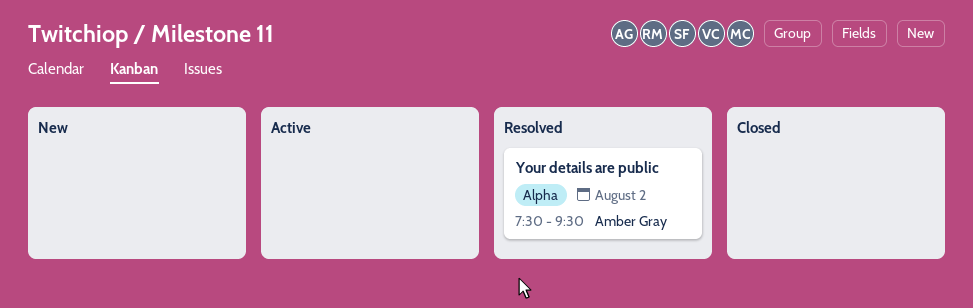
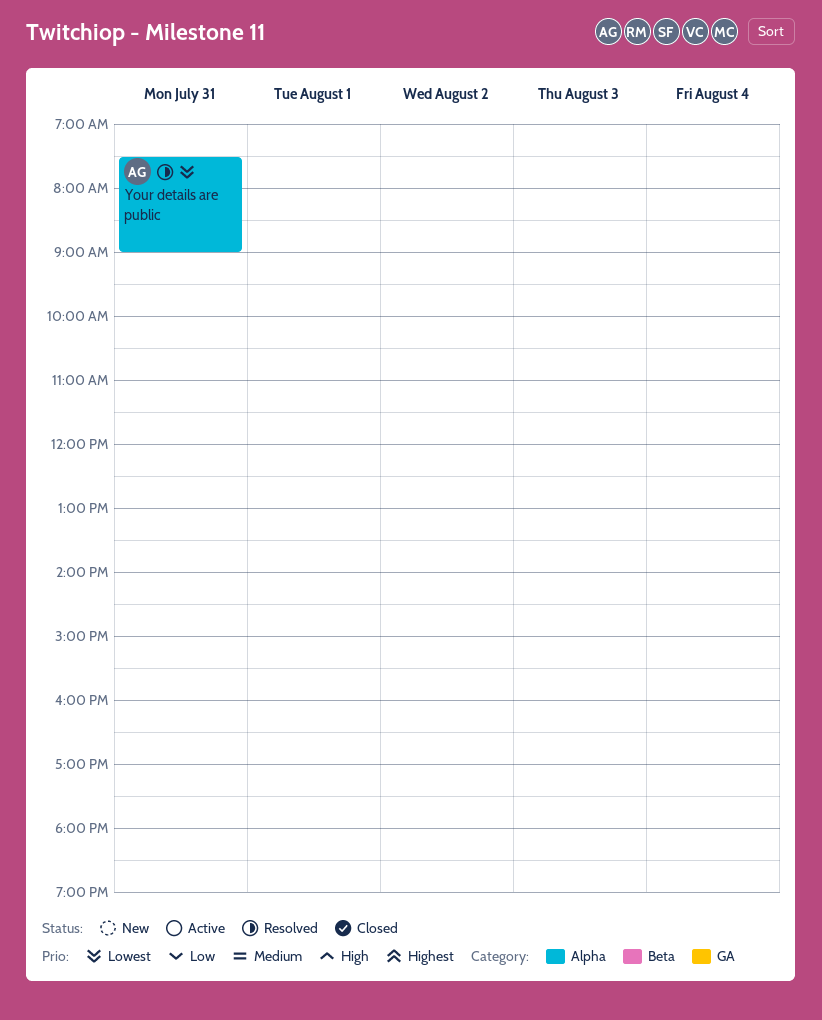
Your details are public, day: Aug 2 -> Jul 31
Your details are public, ends: 09:30 -> 09:00

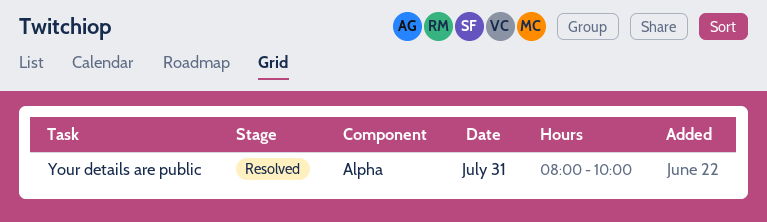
Your details are public, begins: 07:30 -> 08:00
Your details are public, ends: 09:00 -> 10:00

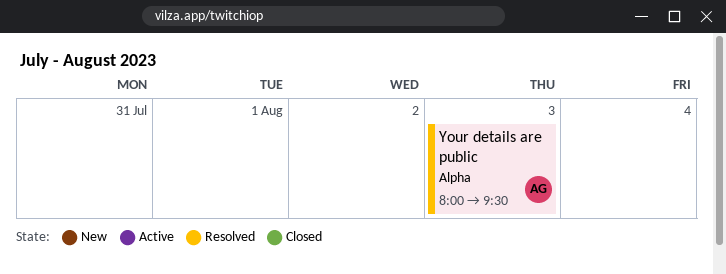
Your details are public, day: Jul 31 -> Aug 3
Your details are public, ends: 10:00 -> 09:30

